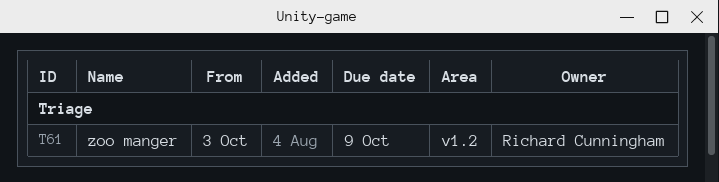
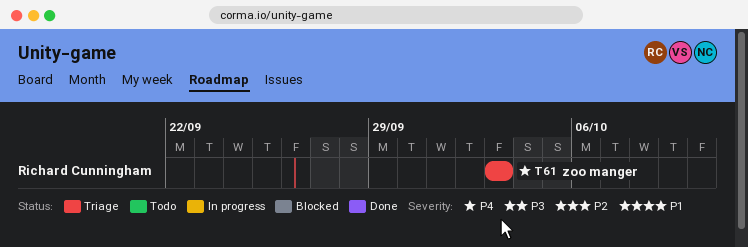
T61, due: Oct 9 -> Oct 3

